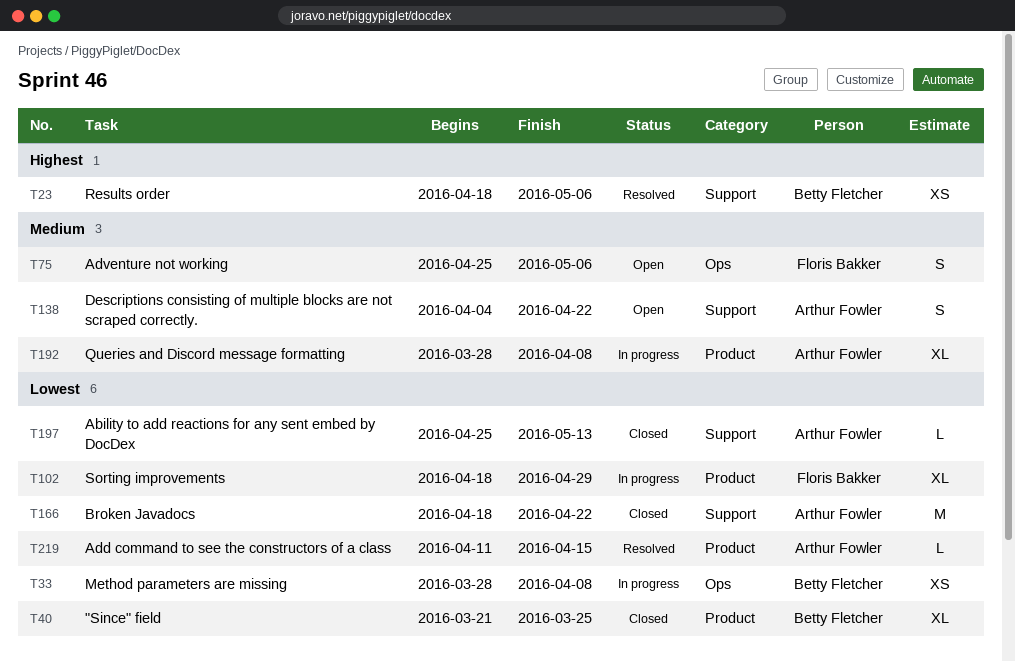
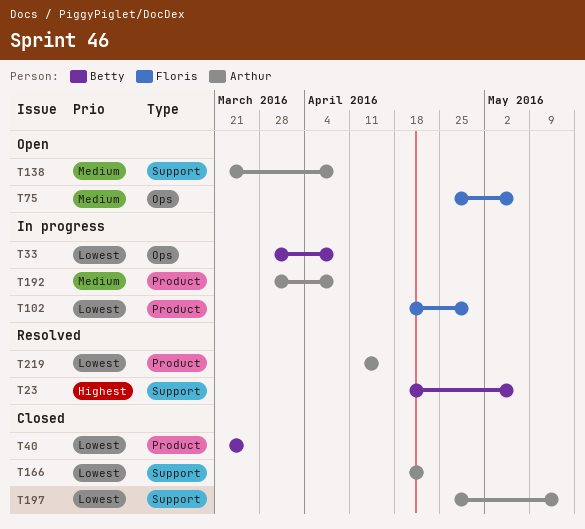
T138, start: Apr 4 -> Mar 21
T138, due: Apr 22 -> Apr 8

